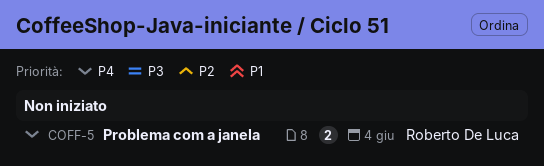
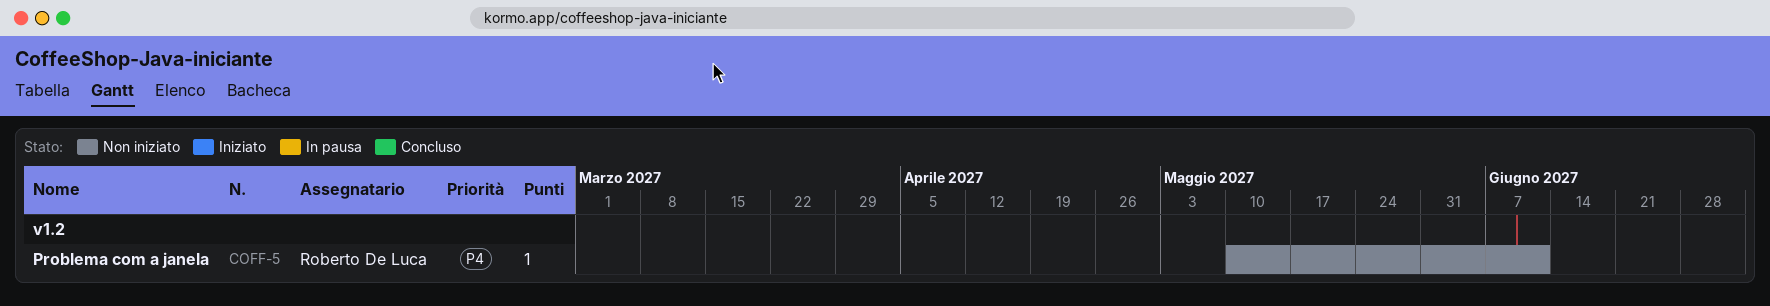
COFF-5, estimate: 2 -> 1
COFF-5, due: Jun 4 -> Jun 11

